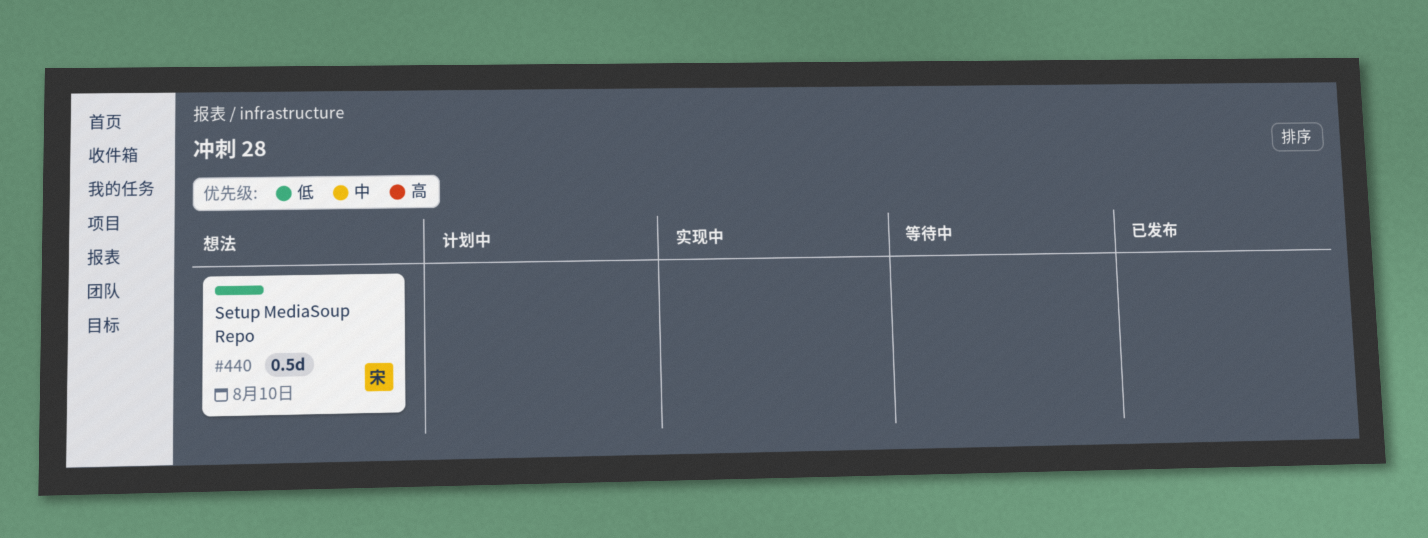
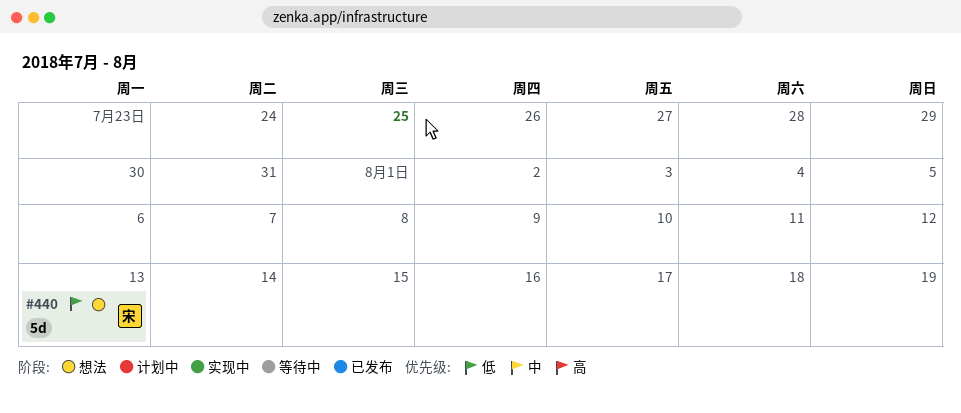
#440, estimate: 0.5d -> 5d
#440, due: Aug 10 -> Aug 13

